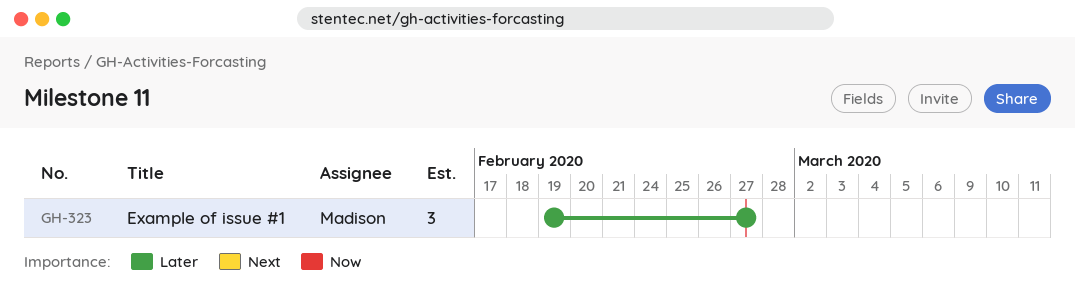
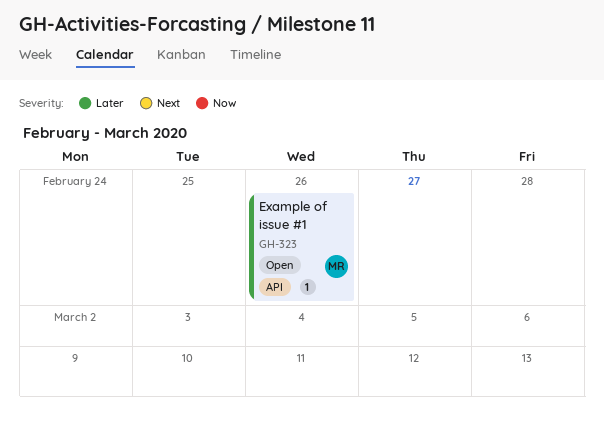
GH-323, estimate: 3 -> 1
GH-323, due: Feb 27 -> Feb 26

